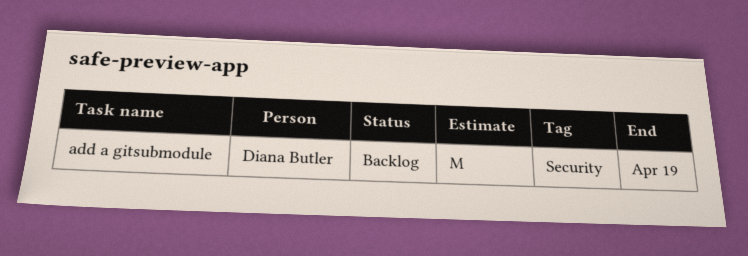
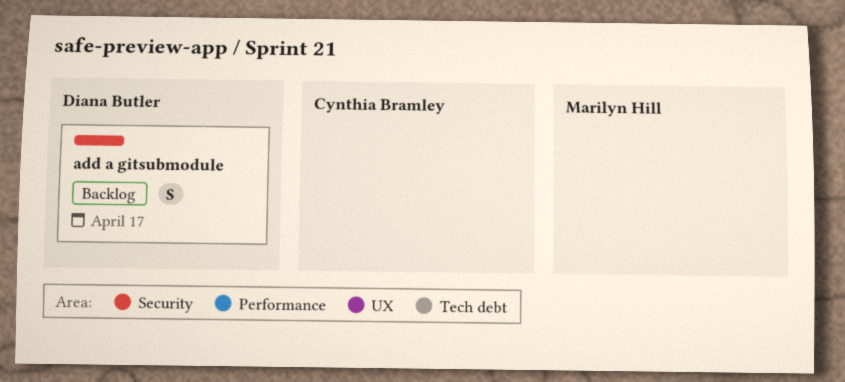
add a gitsubmodule, estimate: M -> S
add a gitsubmodule, due: Apr 19 -> Apr 17

